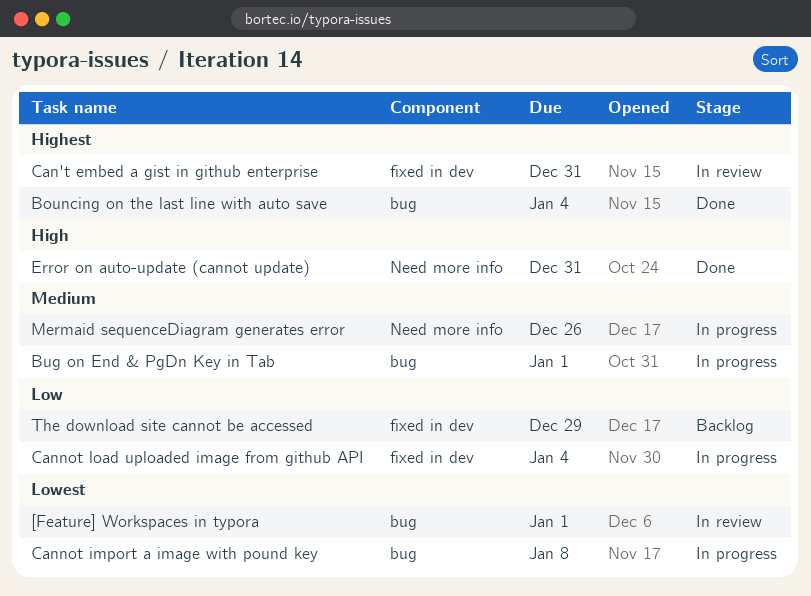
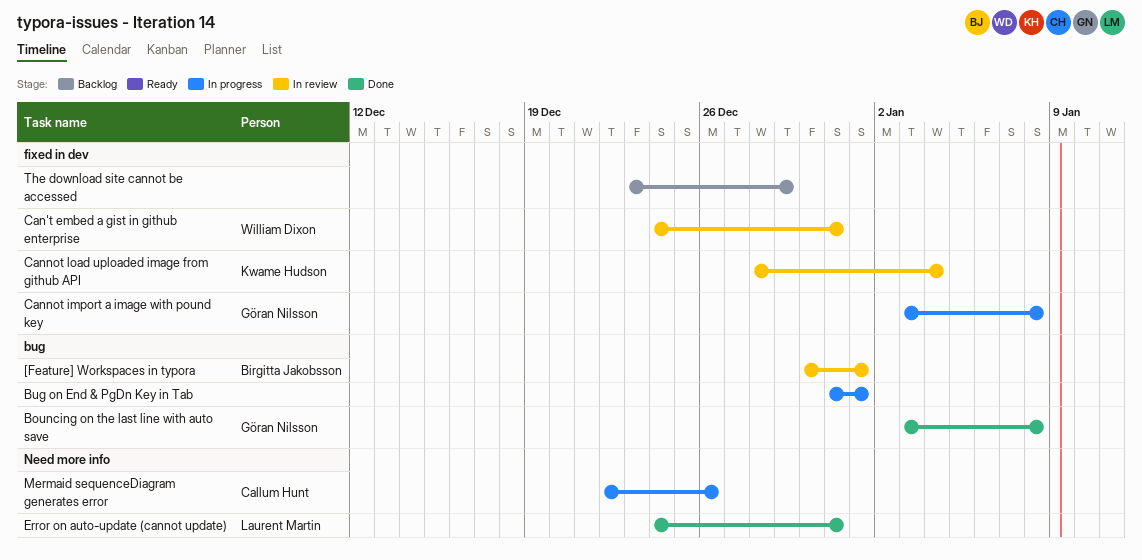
Bouncing on the last line with auto save, due: Jan 4 -> Jan 8
Cannot import a image with pound key, label: bug -> fixed in dev
Cannot load uploaded image from github API, status: In progress -> In review

